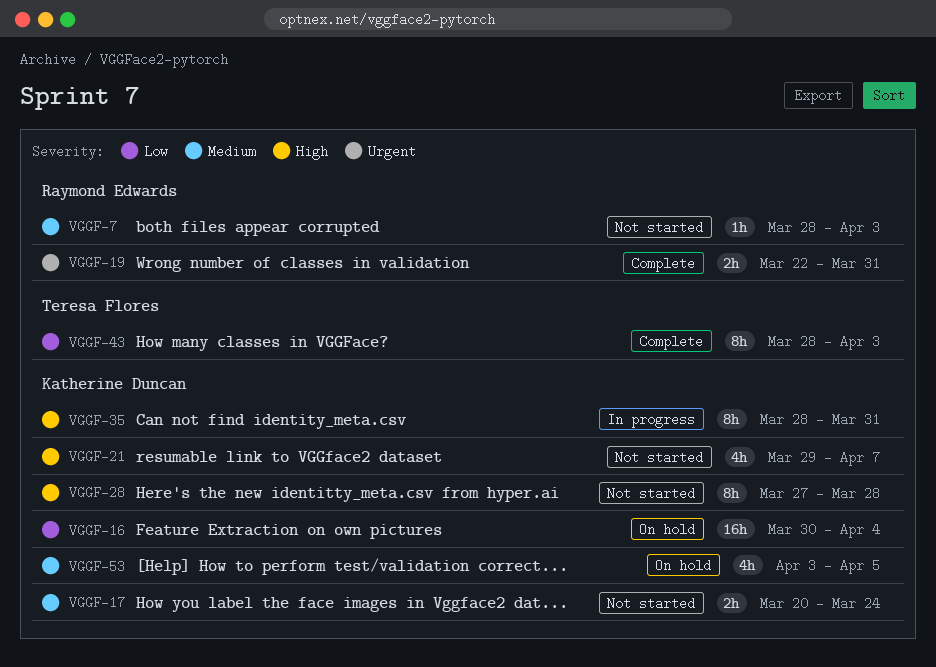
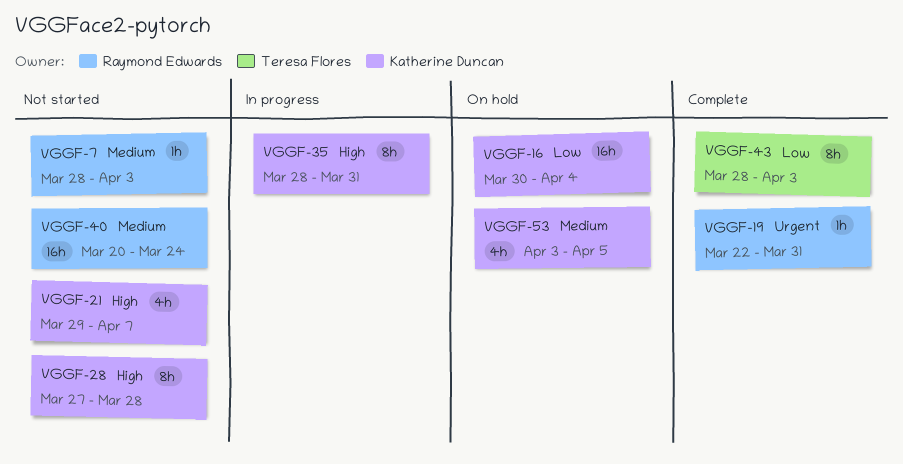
VGGF-17: present -> none
VGGF-19, estimate: 2h -> 1h
VGGF-40: none -> present

